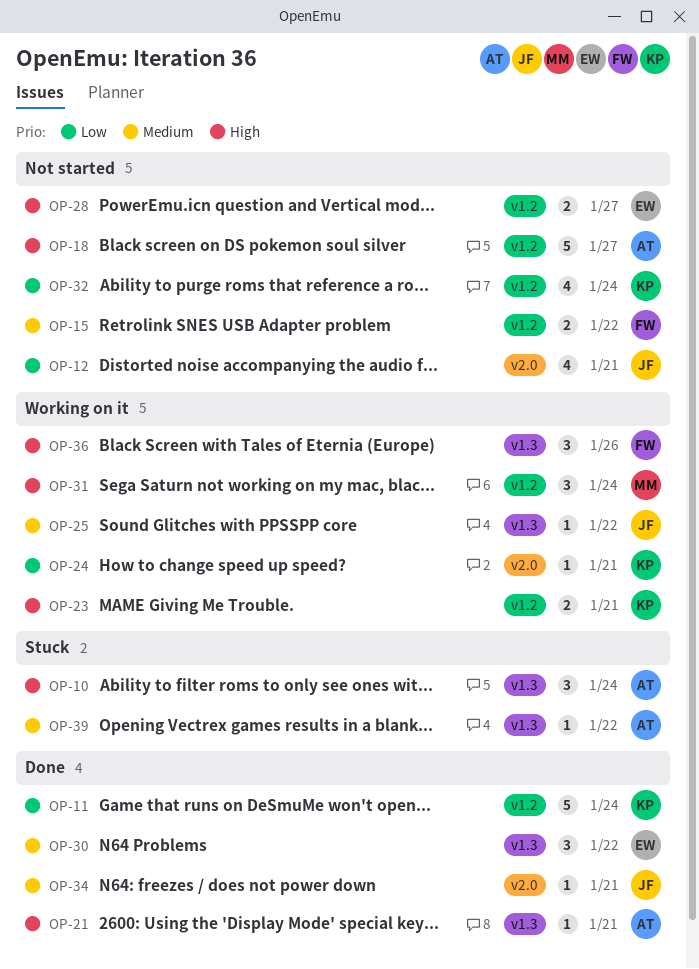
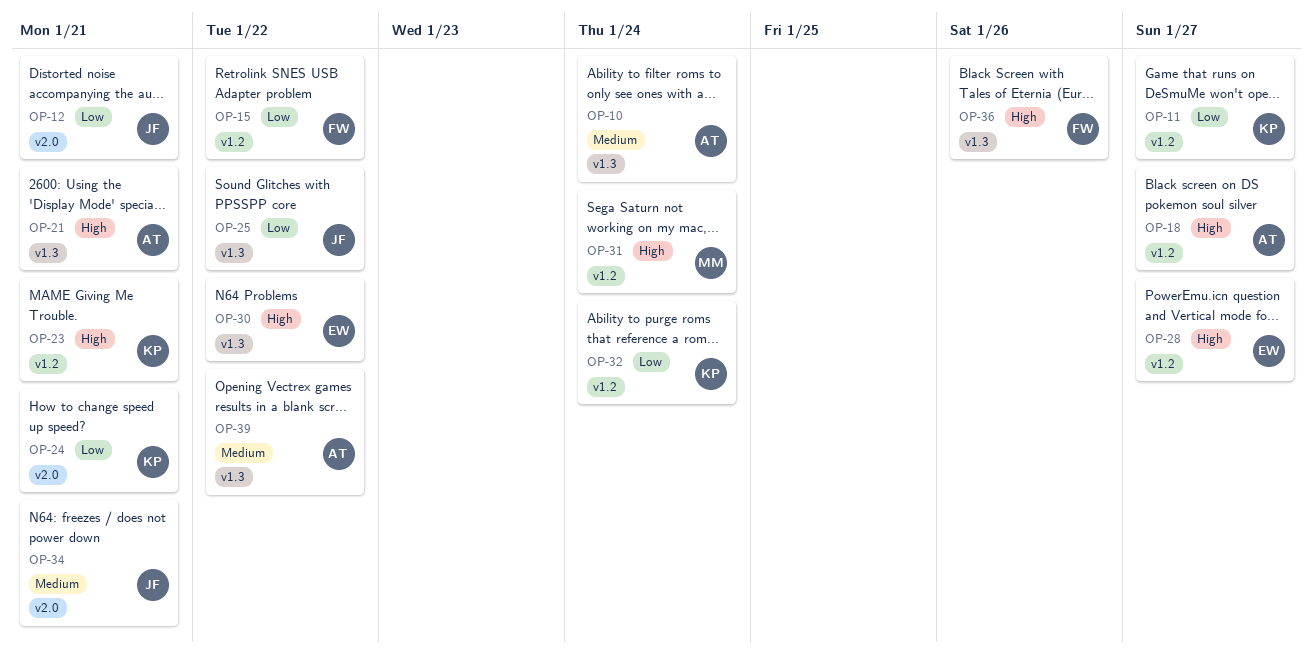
OP-10, priority: High -> Medium
OP-11, due: Jan 24 -> Jan 27
OP-15, priority: Medium -> Low
OP-25, priority: Medium -> Low
OP-30, priority: Medium -> High

